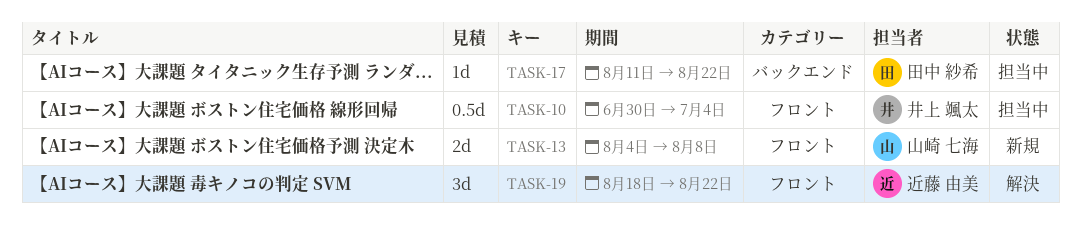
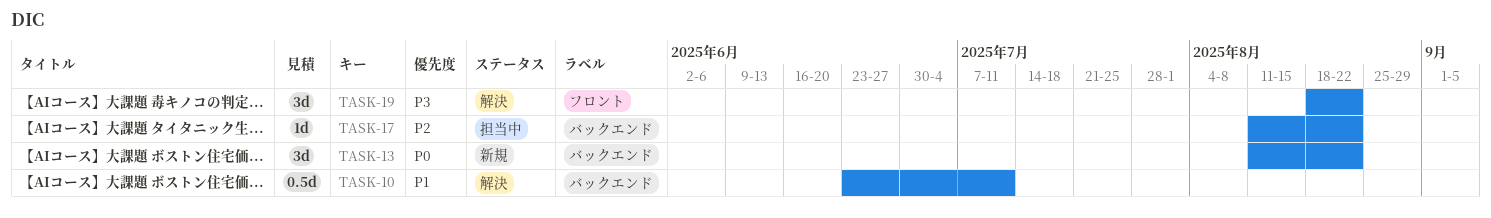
TASK-10, status: 担当中 -> 解決
TASK-10, label: フロント -> バックエンド
TASK-10, start: Jun 30 -> Jun 23
TASK-10, due: Jul 4 -> Jul 11
TASK-13, label: フロント -> バックエンド
TASK-13, estimate: 2d -> 3d
TASK-13, start: Aug 4 -> Aug 11
TASK-13, due: Aug 8 -> Aug 22

